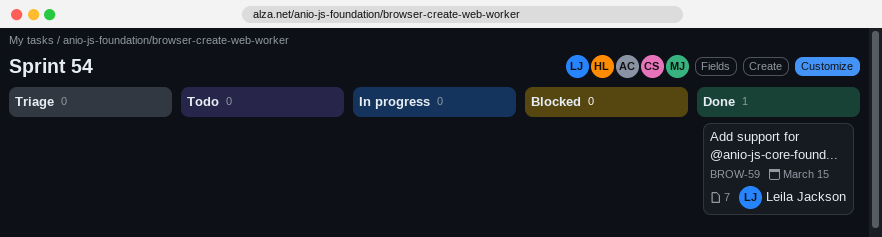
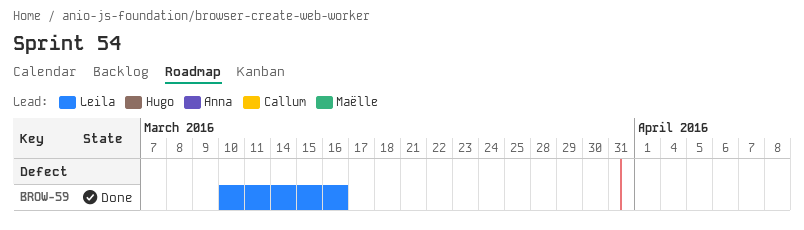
BROW-59, due: Mar 15 -> Mar 16

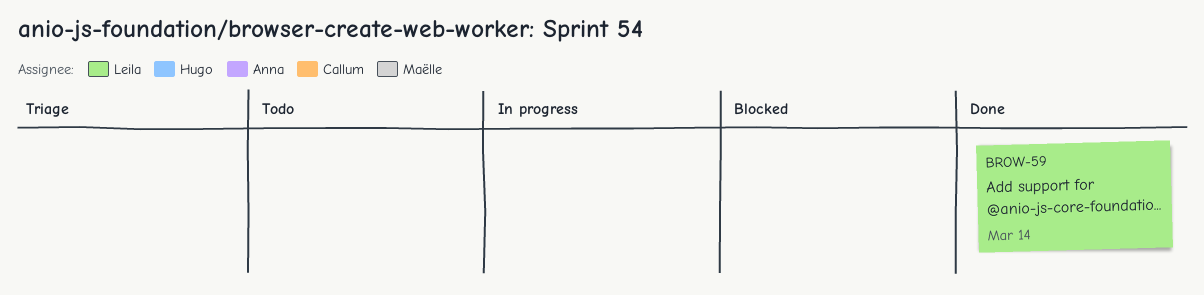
BROW-59, due: Mar 16 -> Mar 14

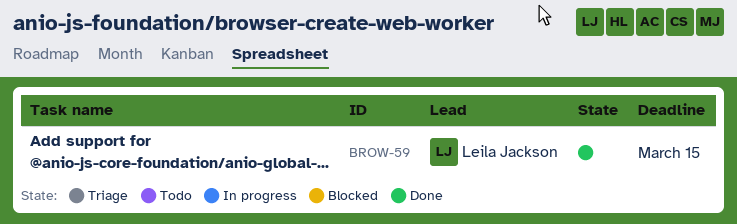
BROW-59, due: Mar 14 -> Mar 15

